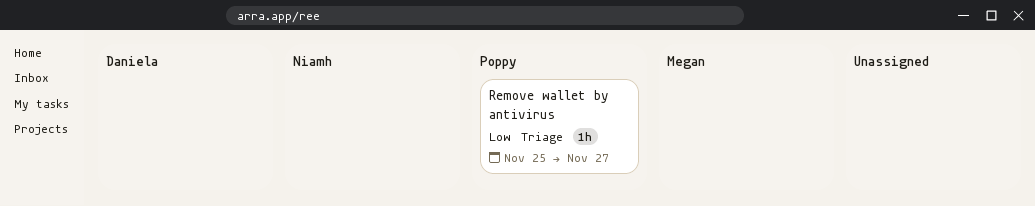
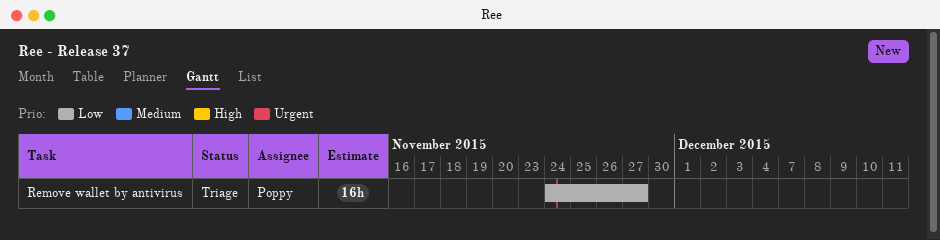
Remove wallet by antivirus, estimate: 1h -> 16h
Remove wallet by antivirus, start: Nov 25 -> Nov 24

